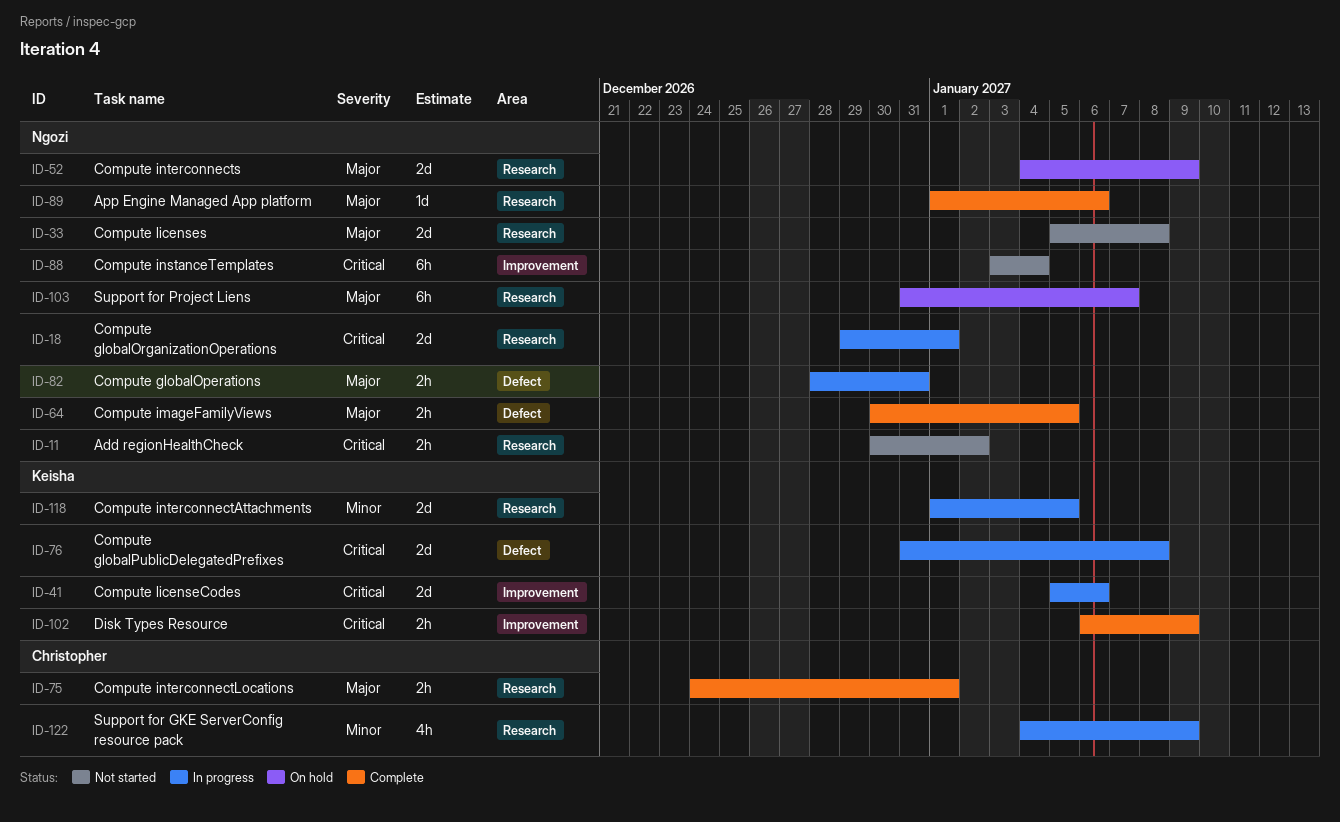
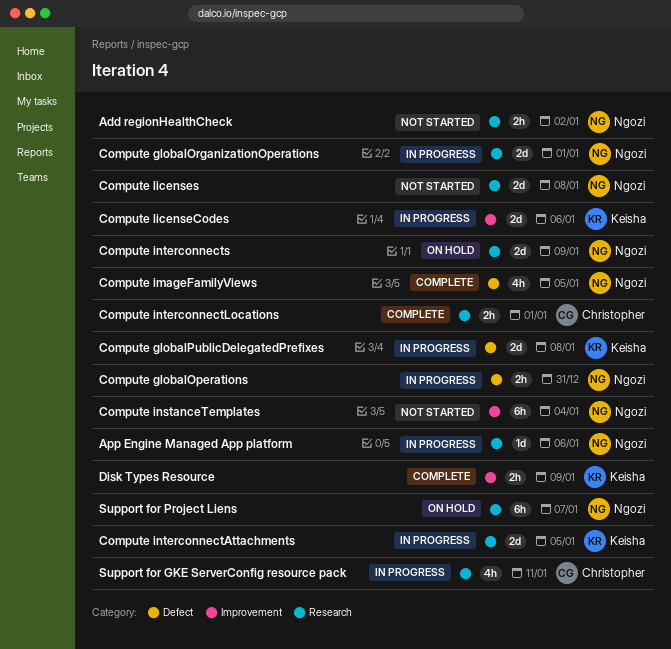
App Engine Managed App platform, status: Complete -> In progress
Compute imageFamilyViews, estimate: 2h -> 4h
Support for GKE ServerConfig resource pack, due: Jan 9 -> Jan 11

